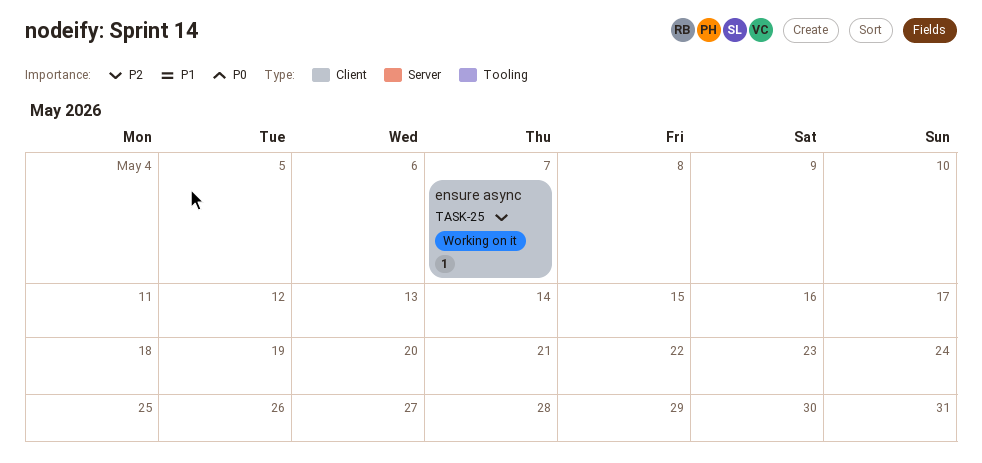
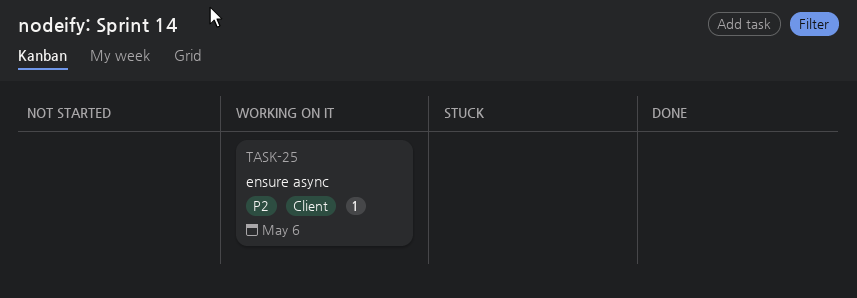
TASK-25, due: May 7 -> May 6

